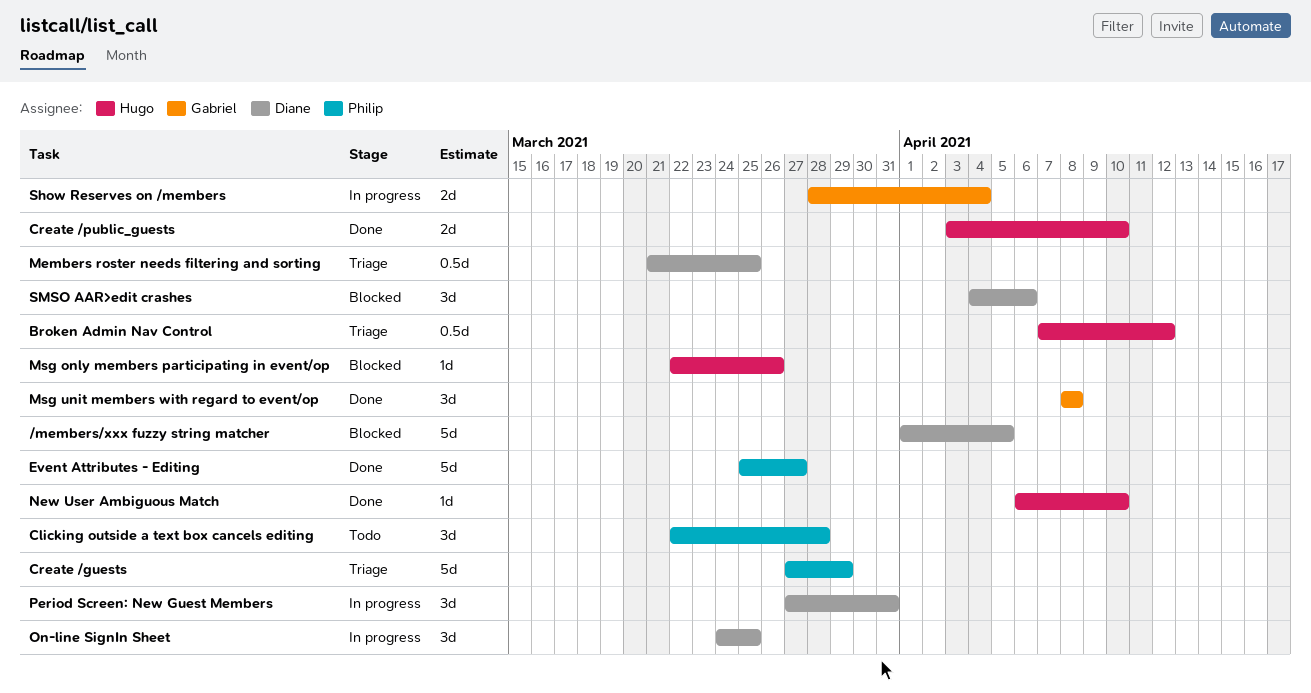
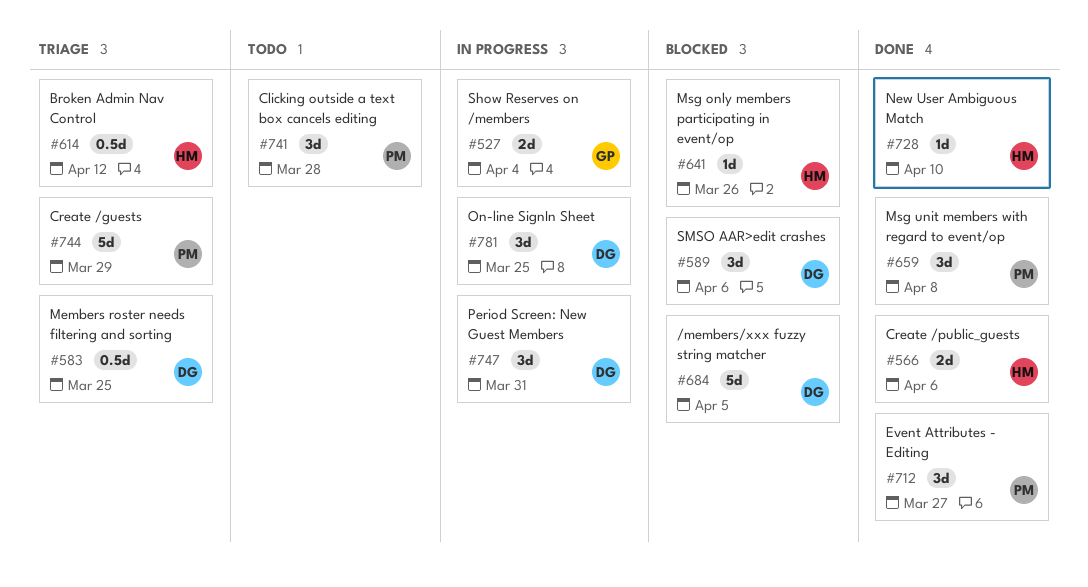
Create /public_guests, due: Apr 10 -> Apr 6
Event Attributes - Editing, estimate: 5d -> 3d
Msg unit members with regard to event/op, owner: Gabriel -> Philip

